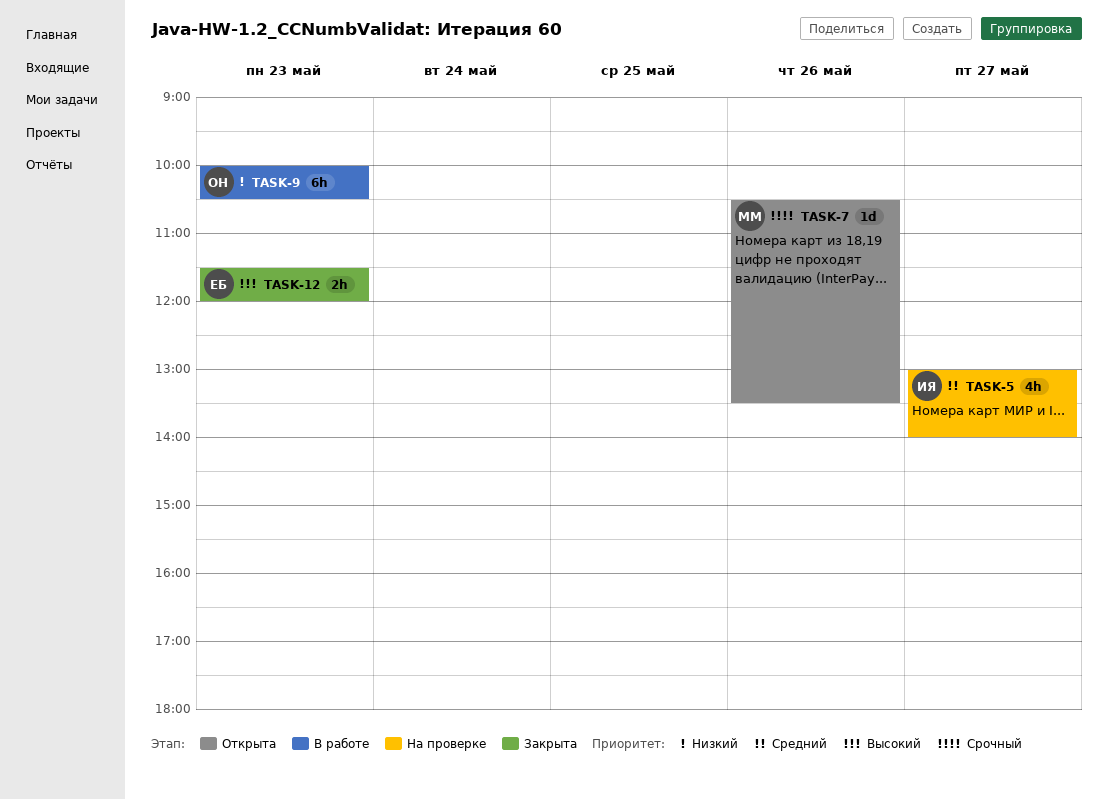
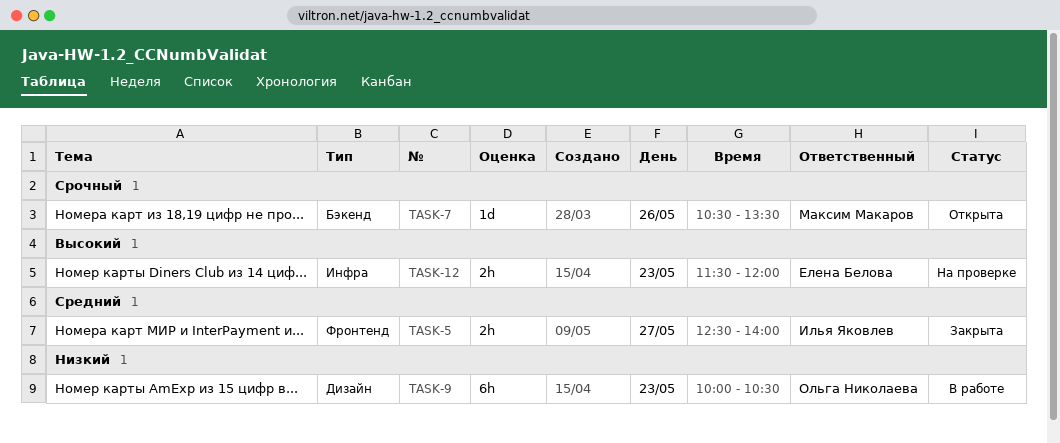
TASK-5, status: На проверке -> Закрыта
TASK-5, estimate: 4h -> 2h
TASK-5, begins: 13:00 -> 12:30
TASK-12, status: Закрыта -> На проверке

